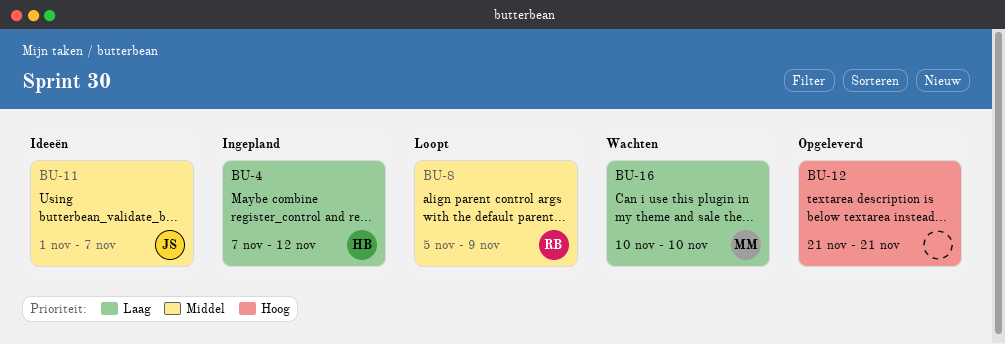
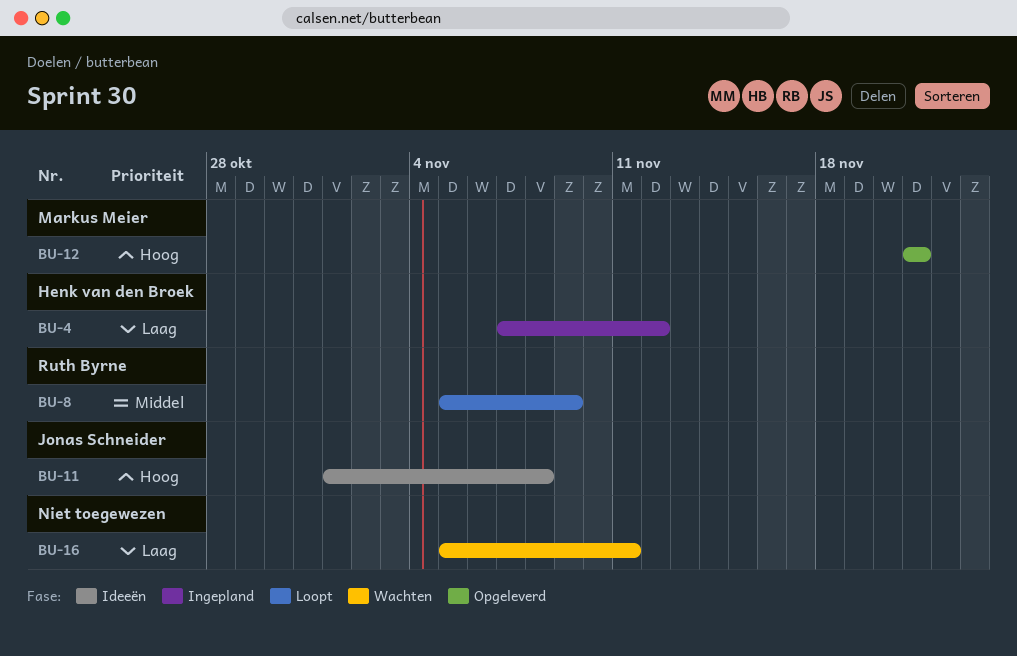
BU-11, priority: Middel -> Hoog
BU-11, due: Nov 7 -> Nov 8
BU-12, owner: none -> Markus Meier
BU-16, owner: Markus Meier -> none
BU-16, start: Nov 10 -> Nov 5
BU-16, due: Nov 10 -> Nov 11

